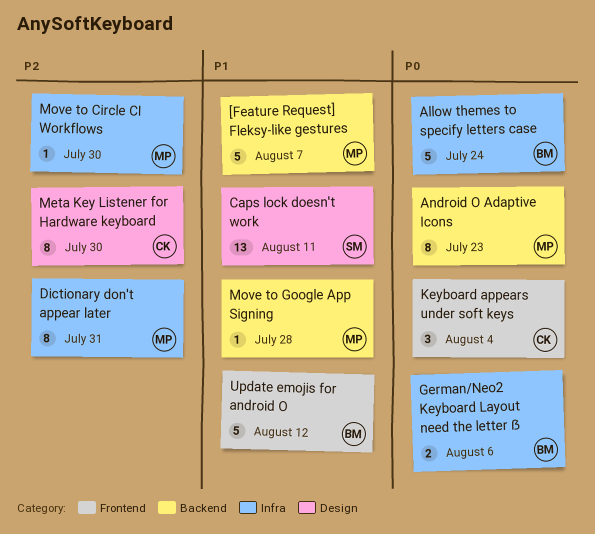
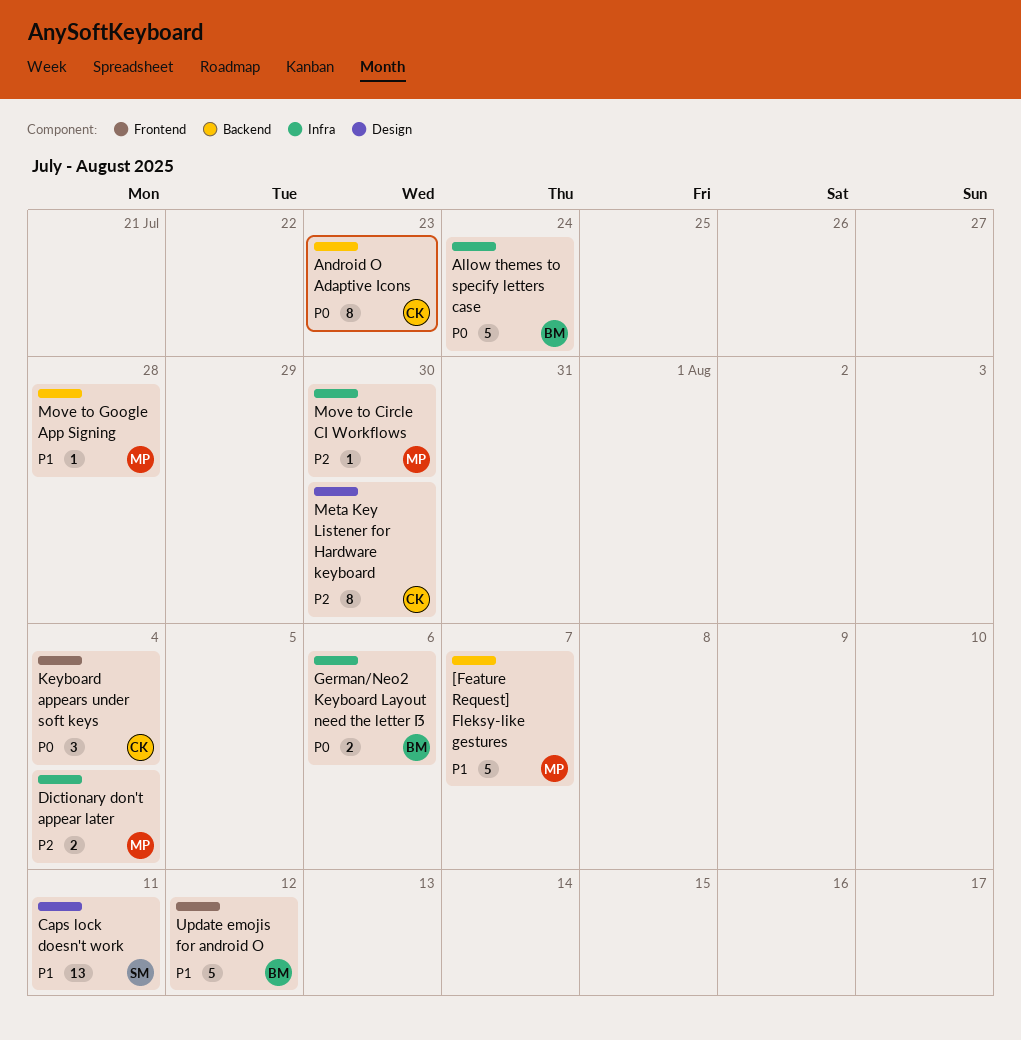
Android O Adaptive Icons, owner: MP -> CK
Dictionary don't appear later, estimate: 8 -> 2
Dictionary don't appear later, due: Jul 31 -> Aug 4

